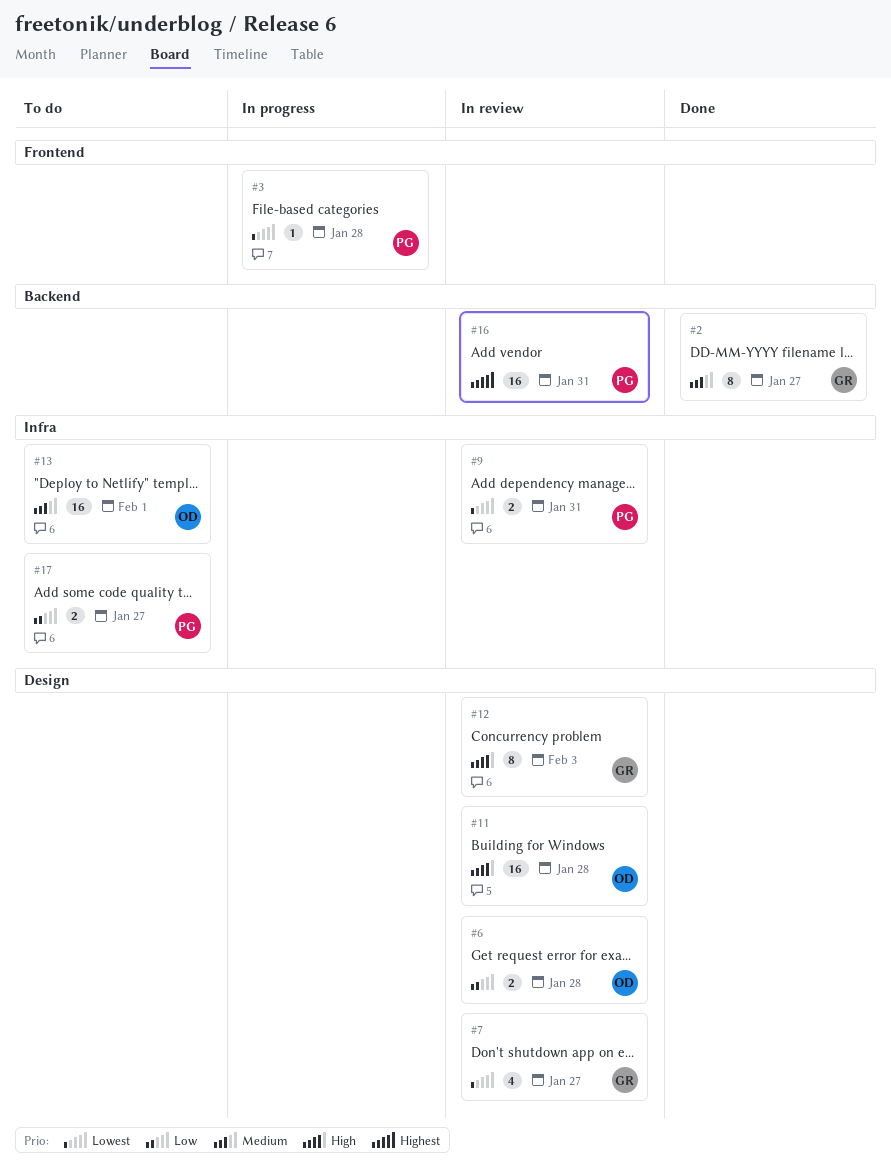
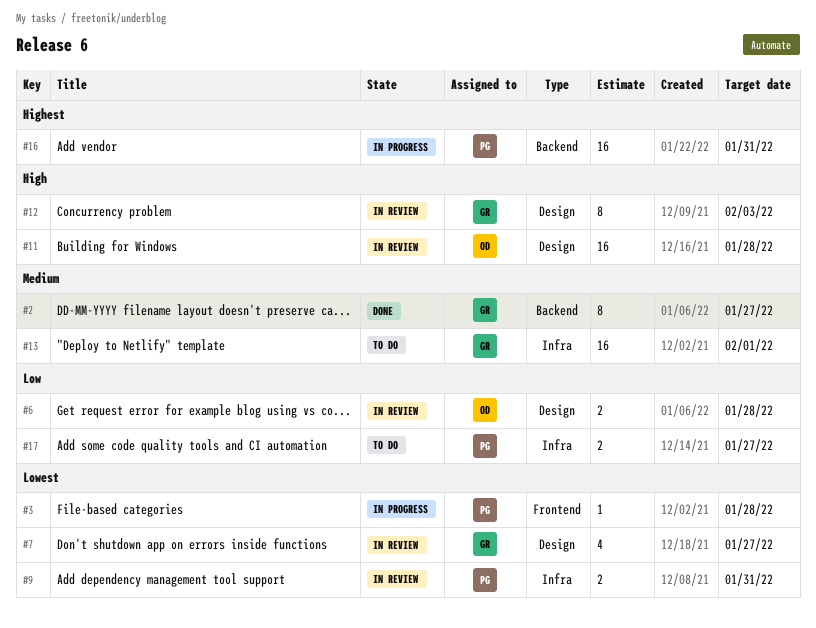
#13, owner: OD -> GR
#16, status: In review -> In progress

